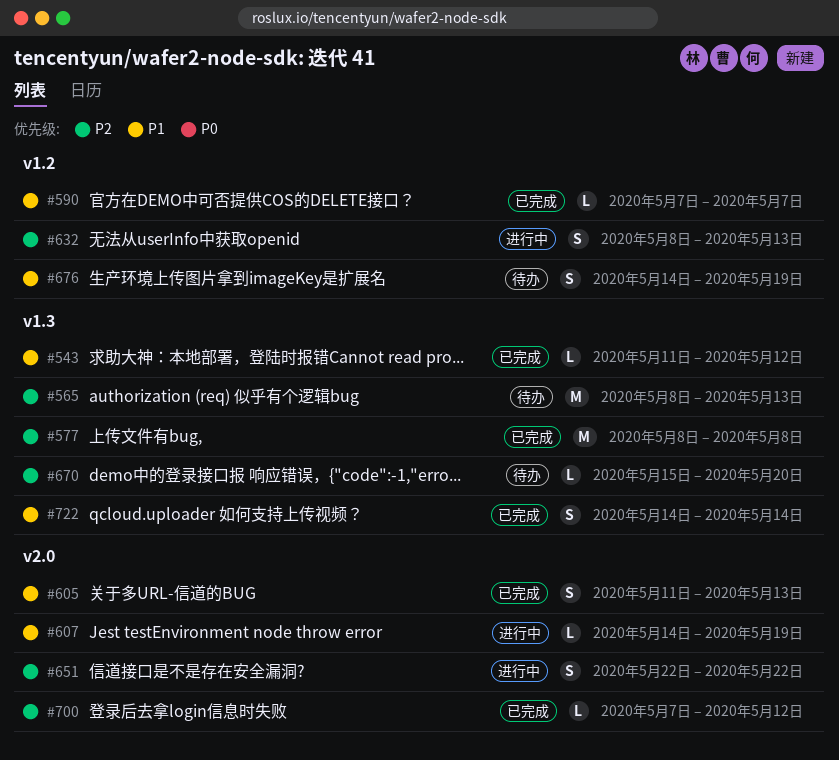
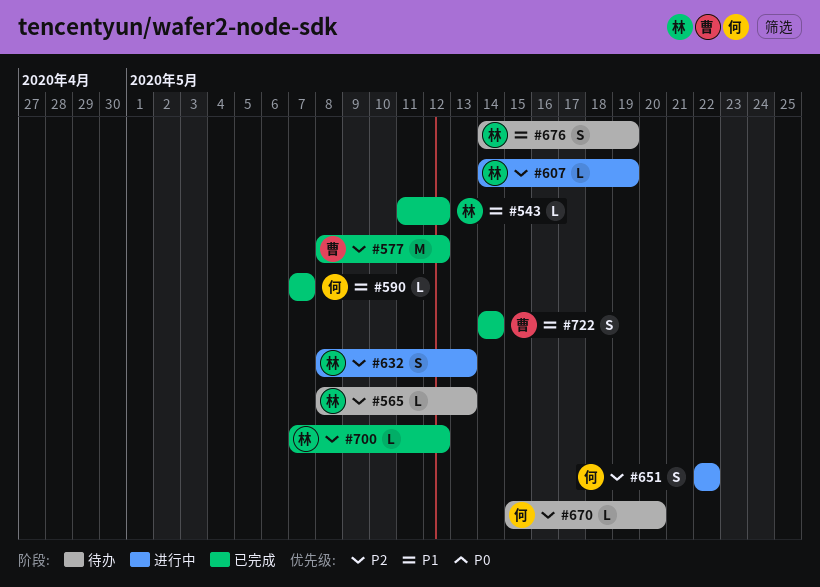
#565, estimate: M -> L
#577, due: May 8 -> May 12
#605: present -> none
#607, priority: P1 -> P2

